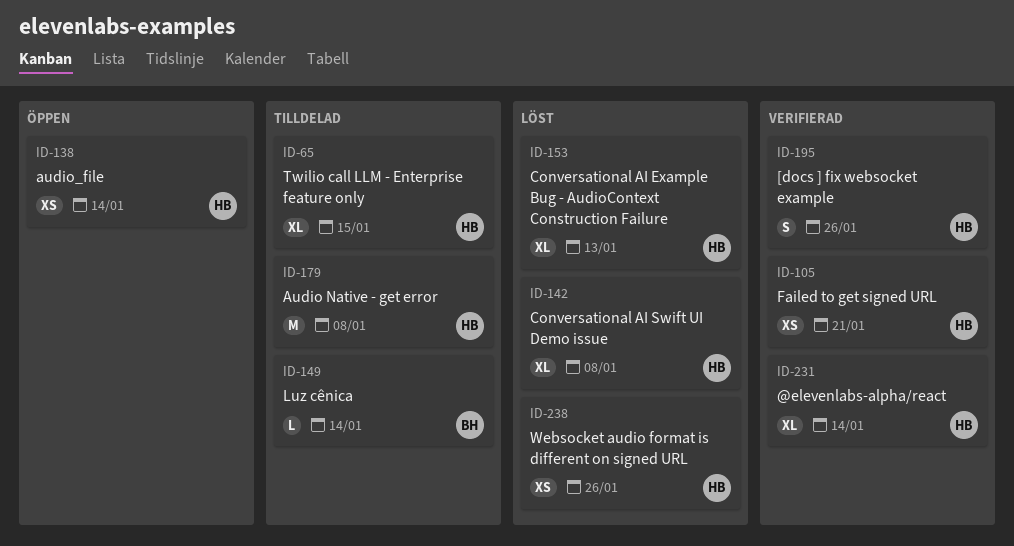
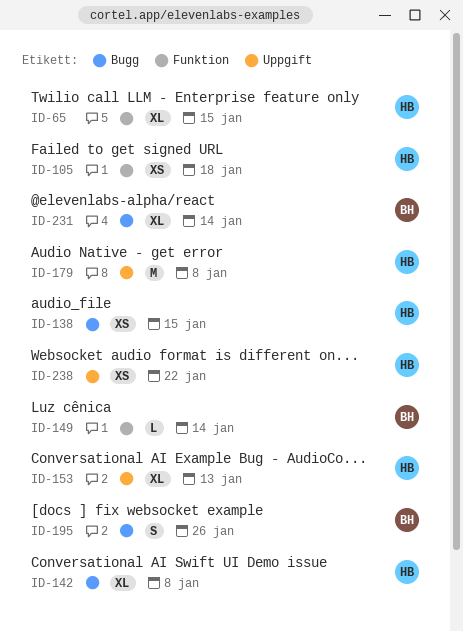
ID-105, due: Jan 21 -> Jan 18
ID-138, due: Jan 14 -> Jan 15
ID-195, owner: HB -> BH
ID-231, owner: HB -> BH
ID-238, due: Jan 26 -> Jan 22

